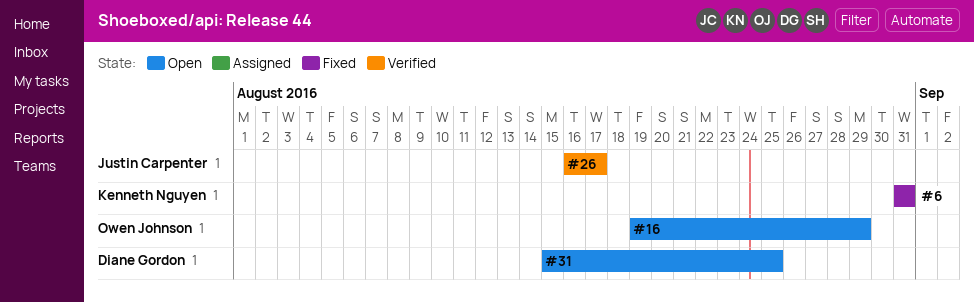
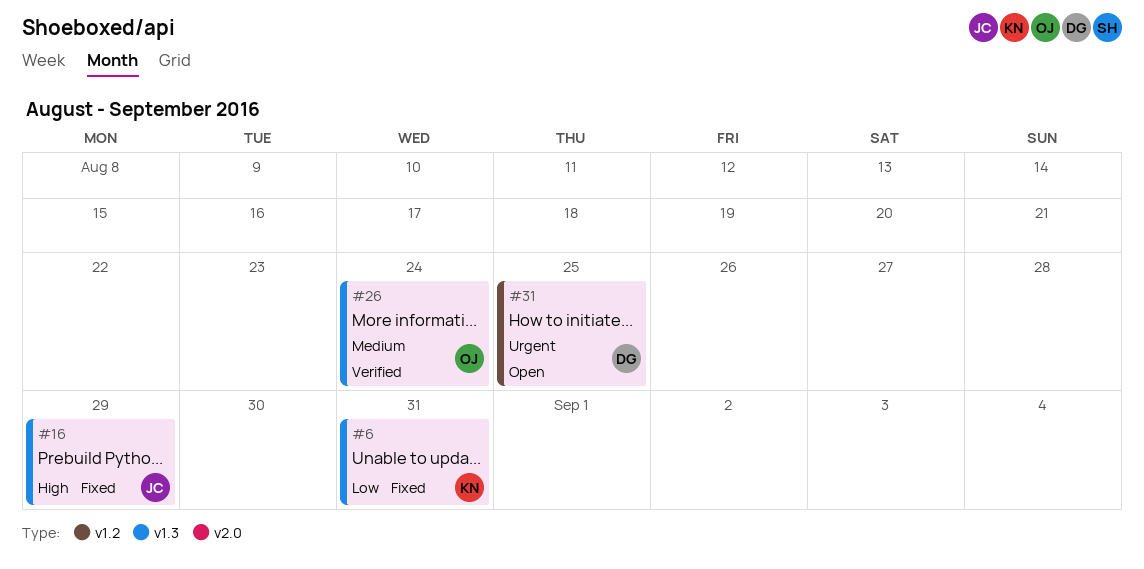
#16, status: Open -> Fixed
#16, owner: Owen Johnson -> Justin Carpenter
#26, owner: Justin Carpenter -> Owen Johnson
#26, due: Aug 17 -> Aug 24

